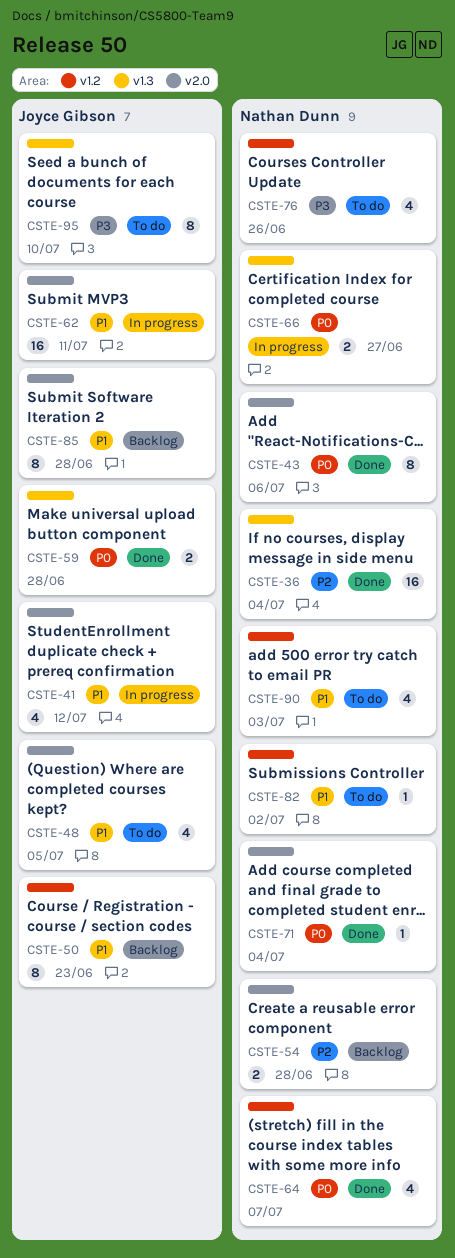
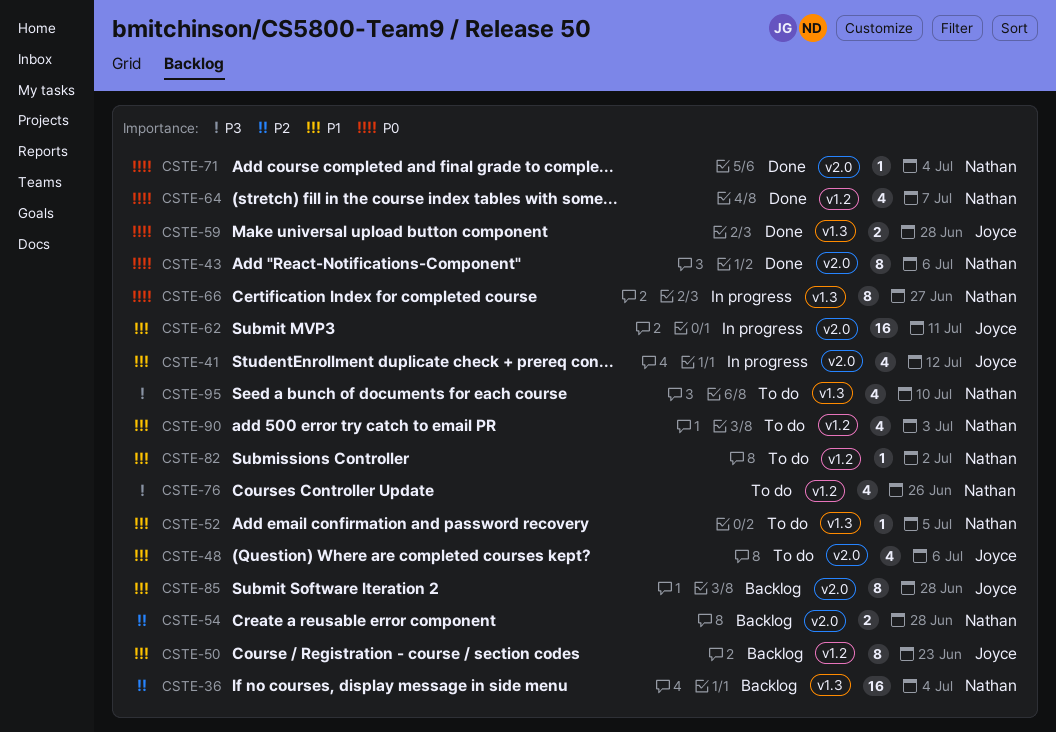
CSTE-36, status: Done -> Backlog
CSTE-48, due: Jul 5 -> Jul 6
CSTE-52: none -> present
CSTE-66, estimate: 2 -> 8
CSTE-95, owner: Joyce Gibson -> Nathan Dunn
CSTE-95, estimate: 8 -> 4

